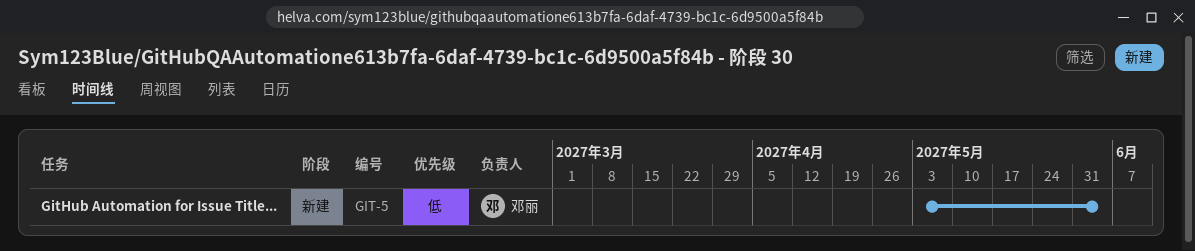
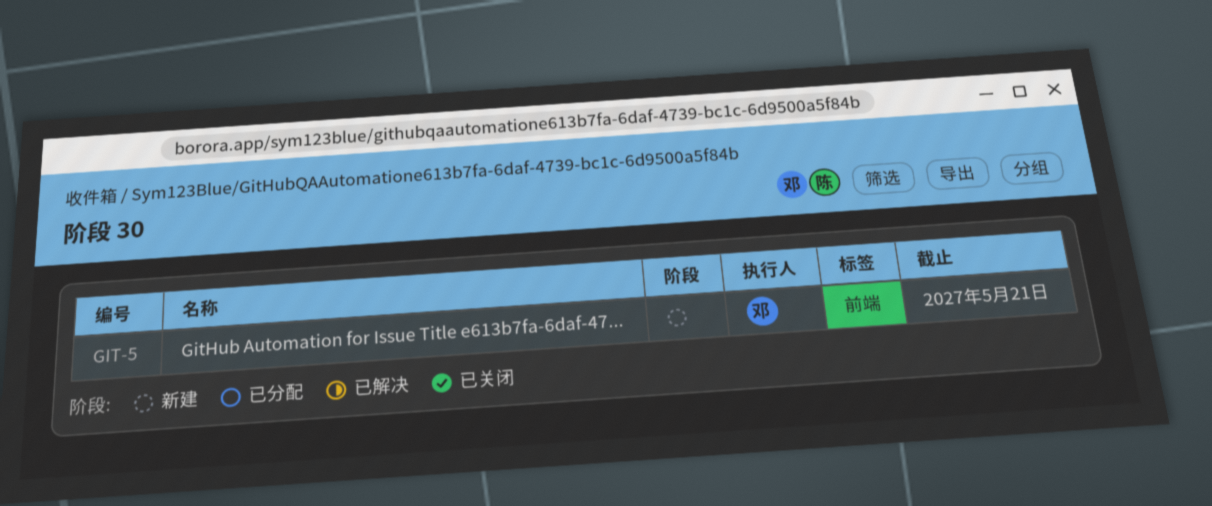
GIT-5, due: Jun 4 -> May 21

